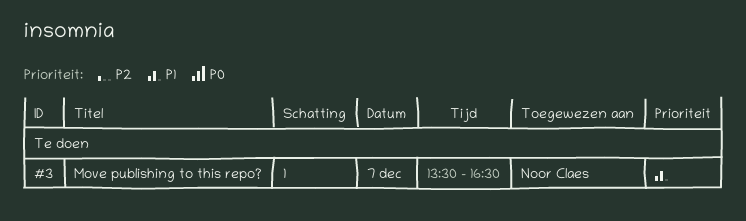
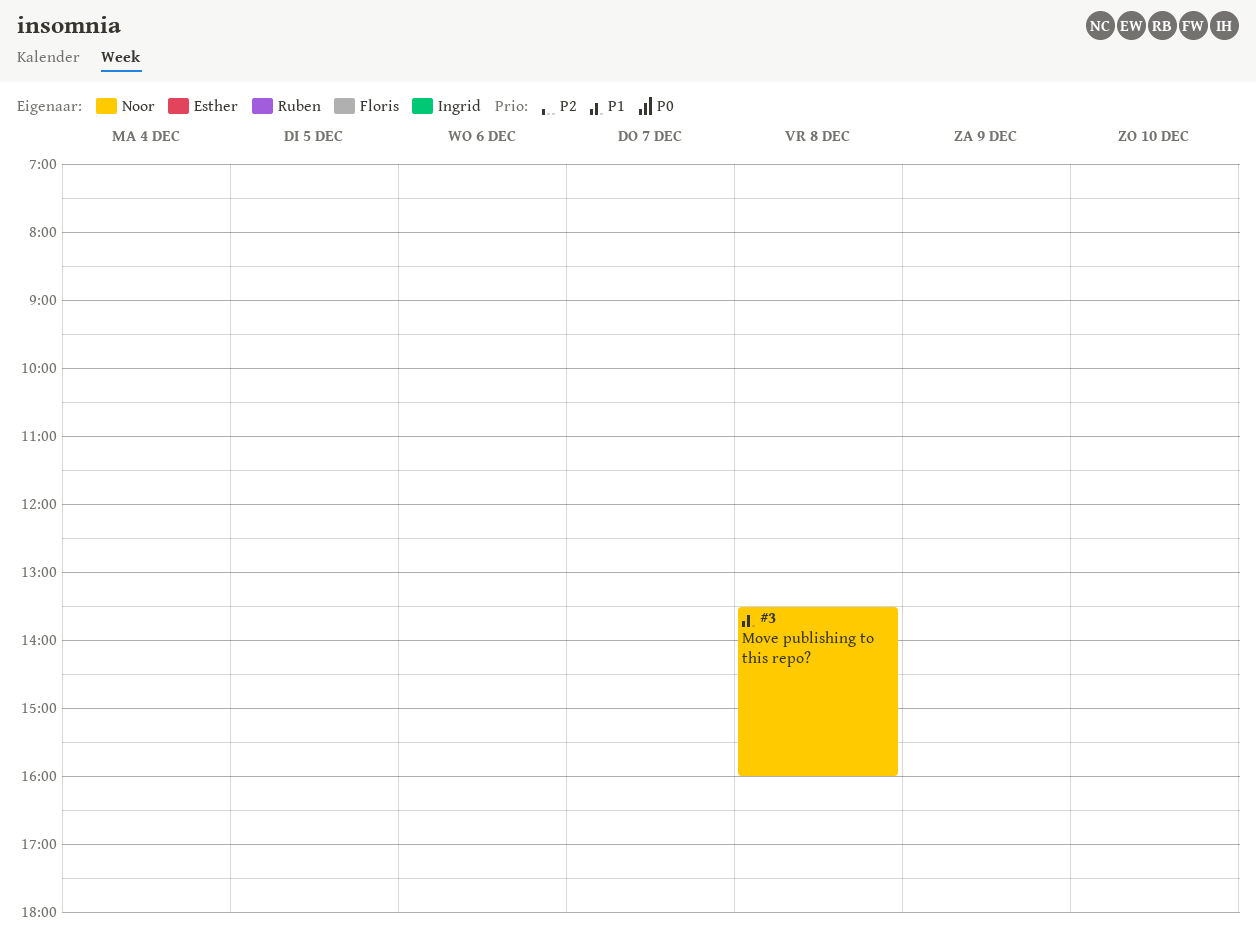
#3, day: Dec 7 -> Dec 8
#3, ends: 16:30 -> 16:00

